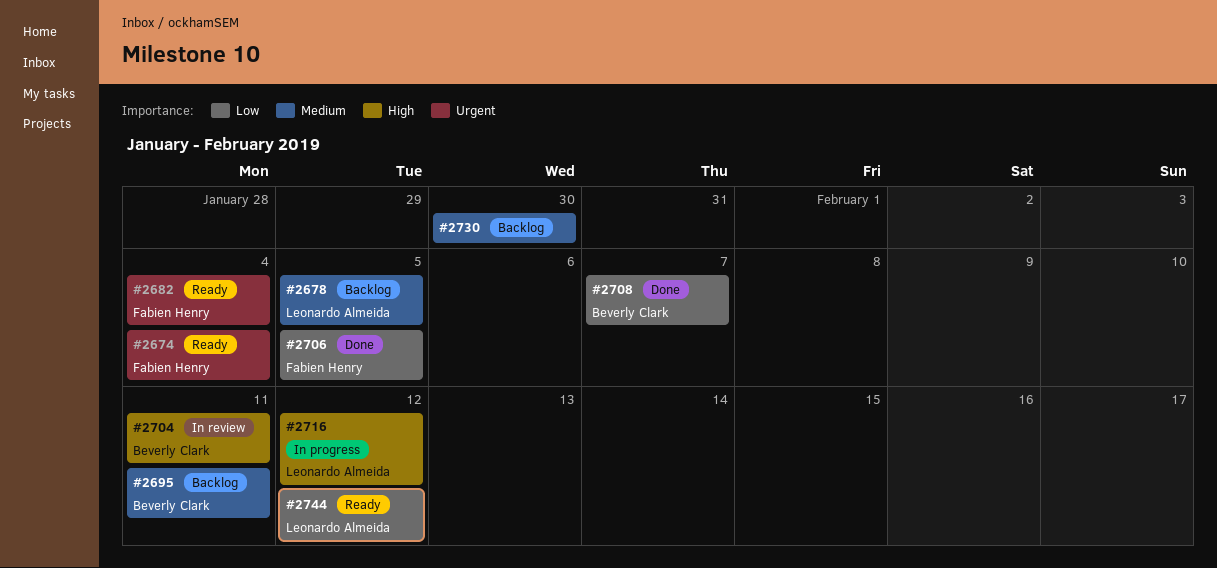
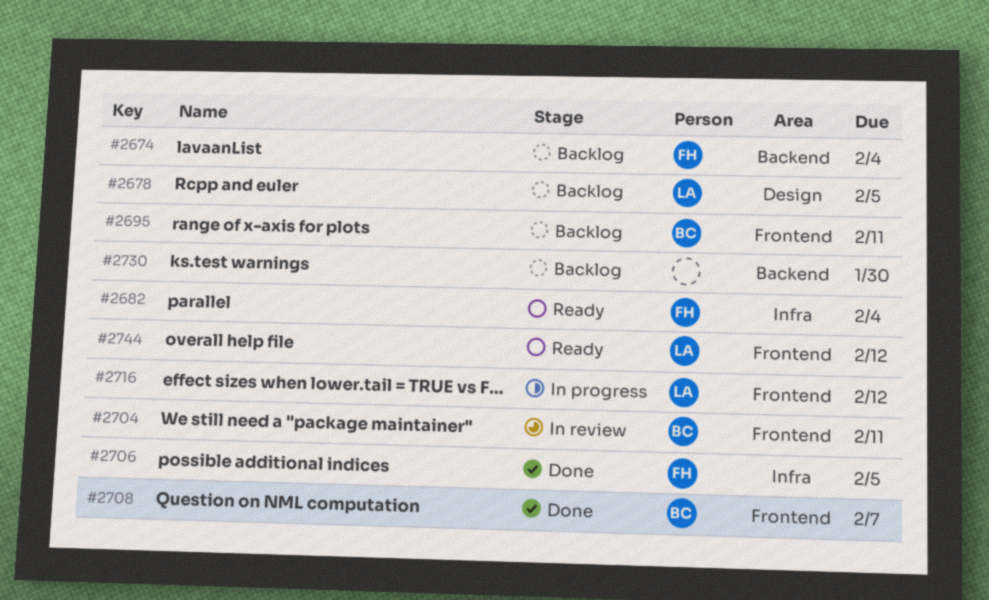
#2674, status: Ready -> Backlog

